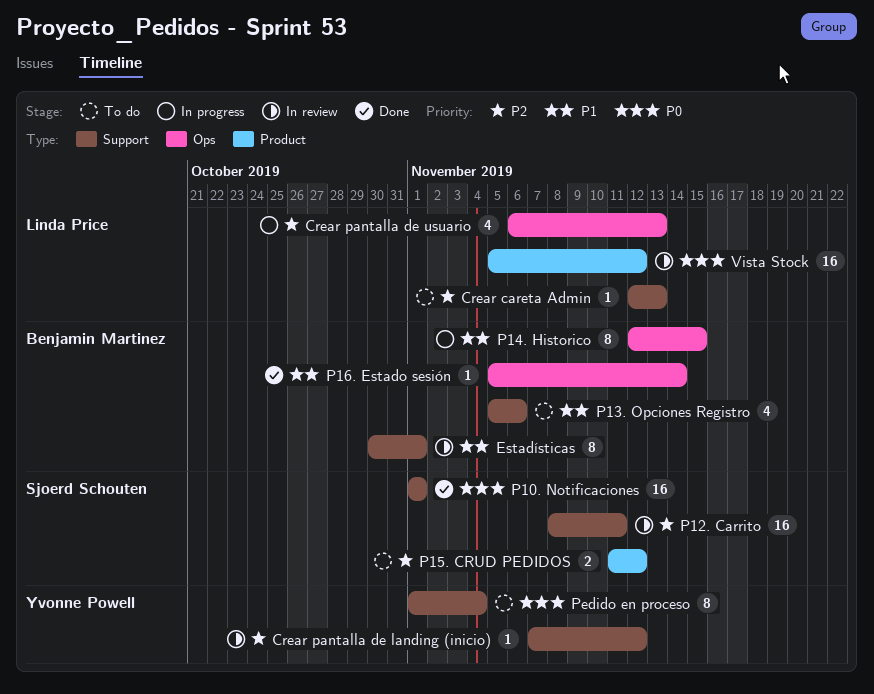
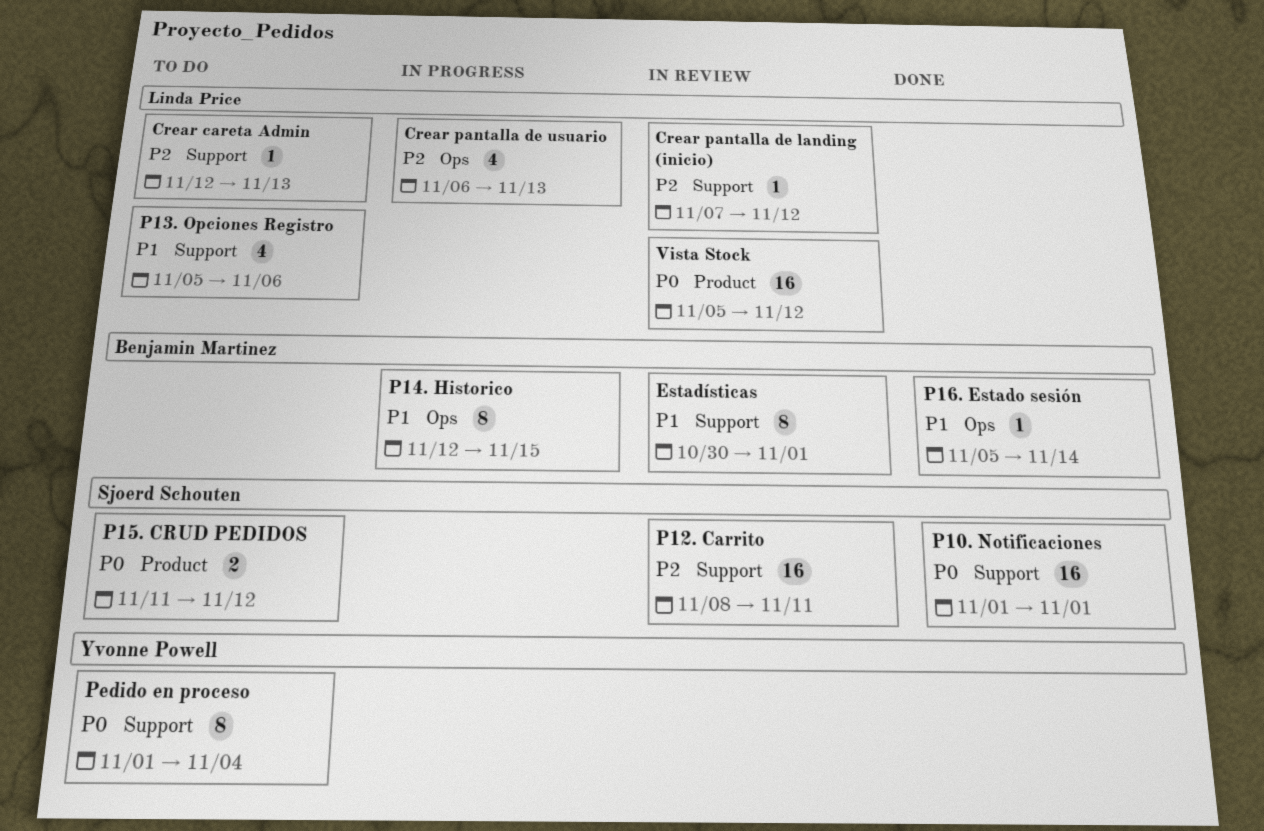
Crear pantalla de landing (inicio), owner: Yvonne Powell -> Linda Price
P13. Opciones Registro, owner: Benjamin Martinez -> Linda Price
P15. CRUD PEDIDOS, priority: P2 -> P0

